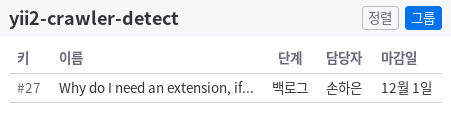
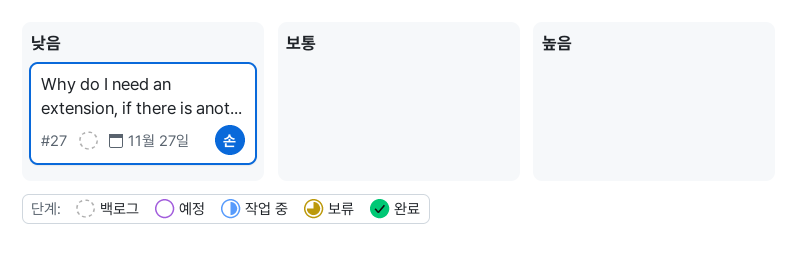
#27, due: Dec 1 -> Nov 27

